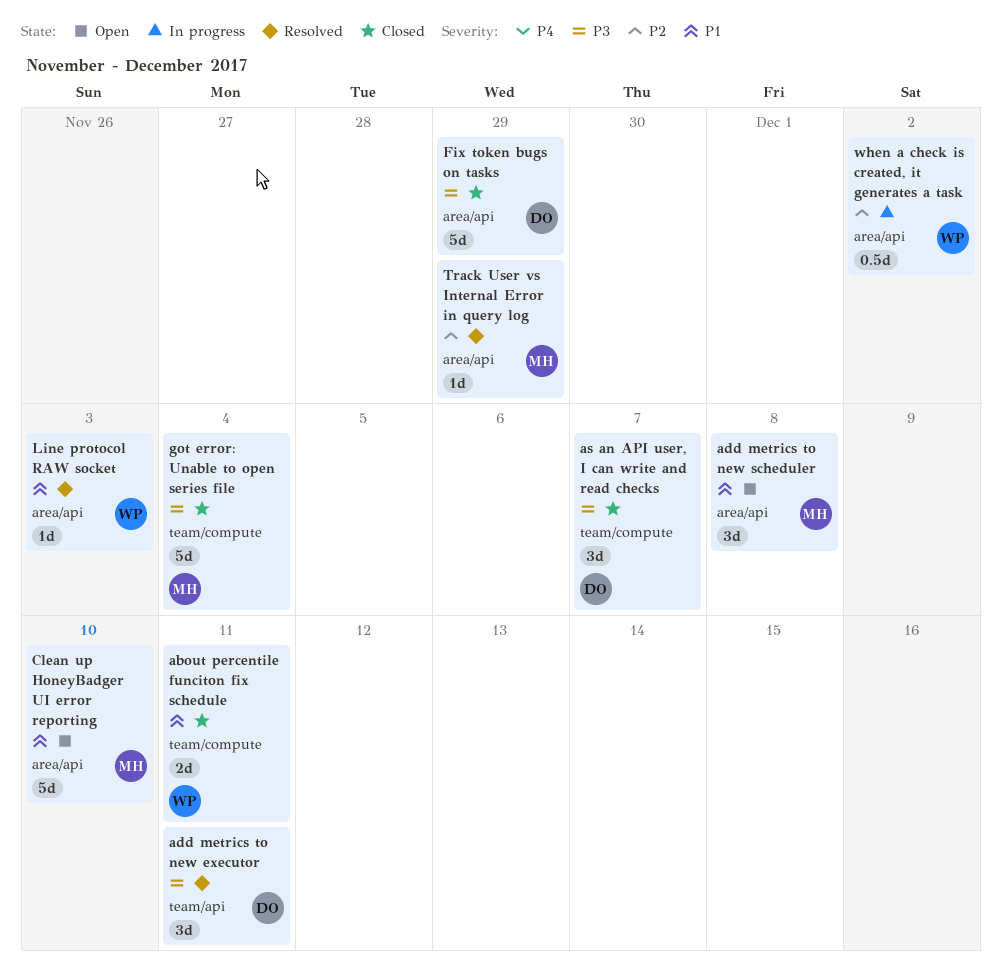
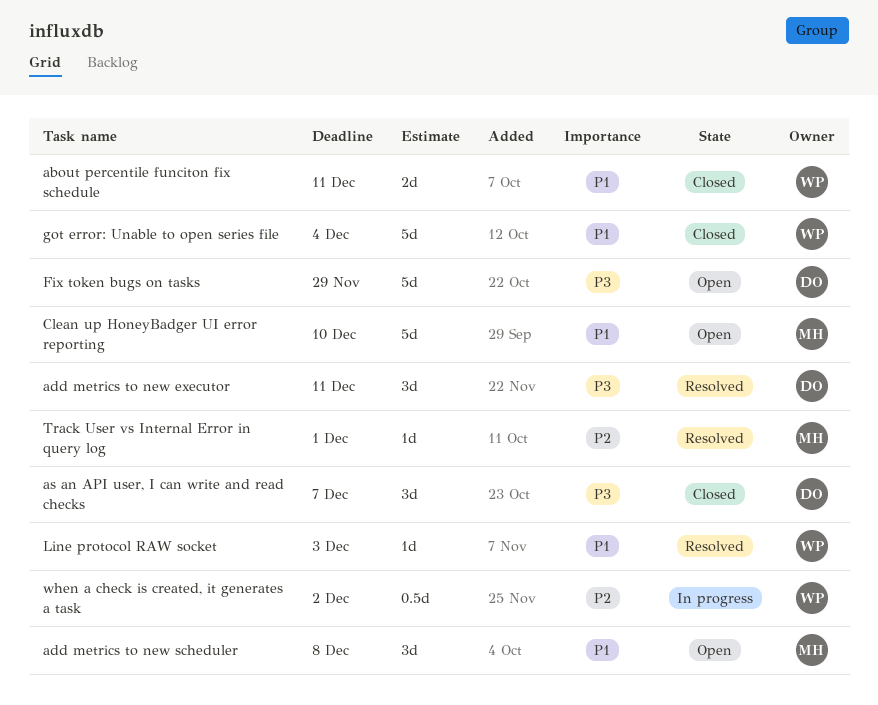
Fix token bugs on tasks, status: Closed -> Open
got error: Unable to open series file, owner: MH -> WP
got error: Unable to open series file, priority: P3 -> P1
Track User vs Internal Error in query log, due: Nov 29 -> Dec 1

